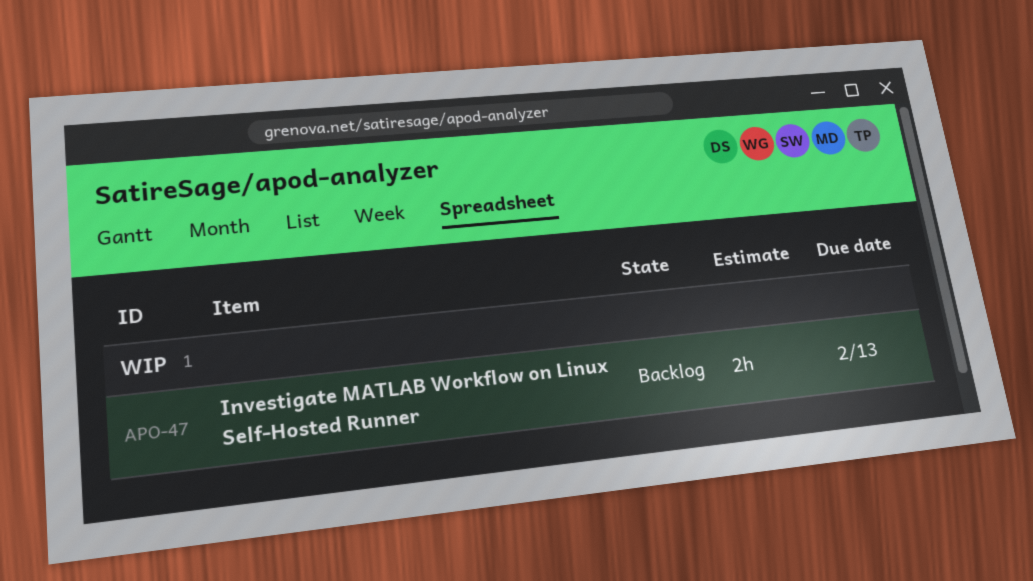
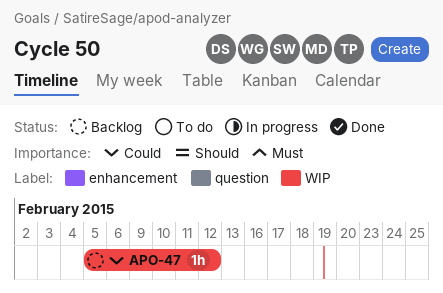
APO-47, estimate: 2h -> 1h
APO-47, due: Feb 13 -> Feb 12

